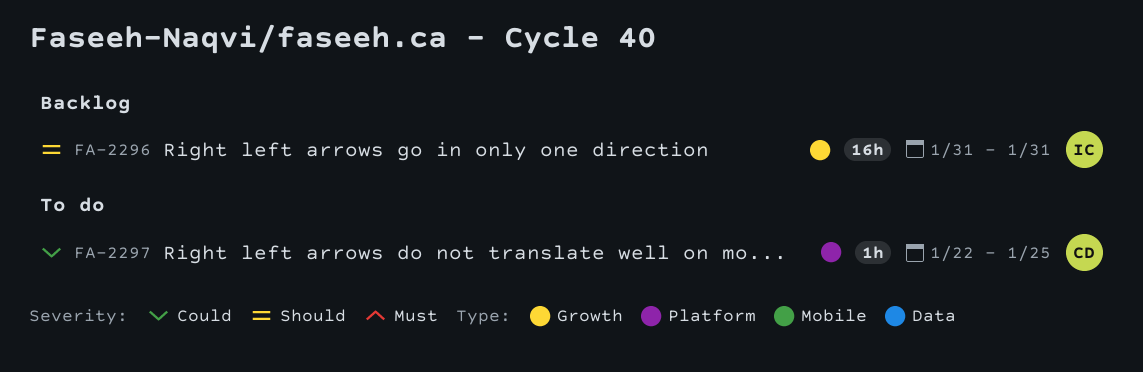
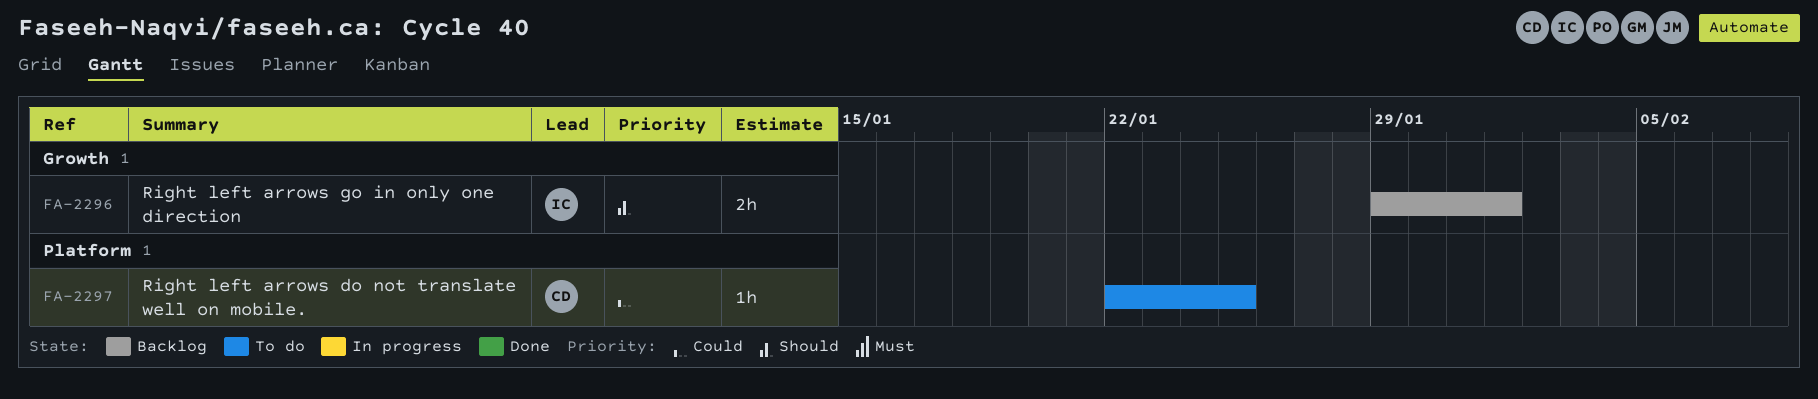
FA-2296, estimate: 16h -> 2h
FA-2296, start: Jan 31 -> Jan 29
FA-2296, due: Jan 31 -> Feb 1

